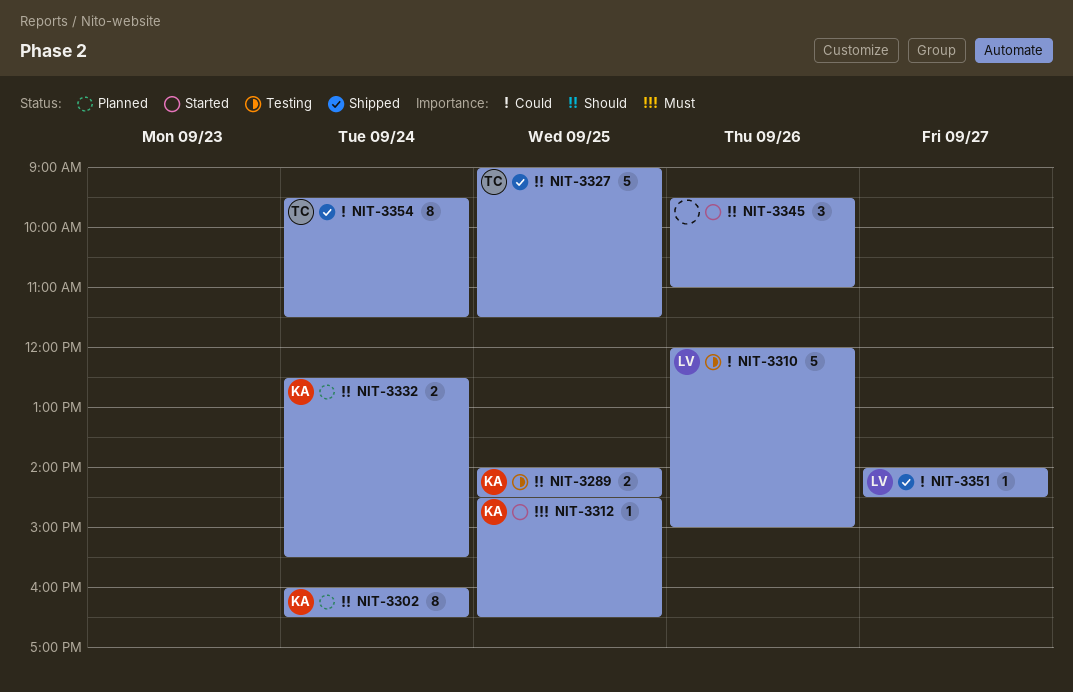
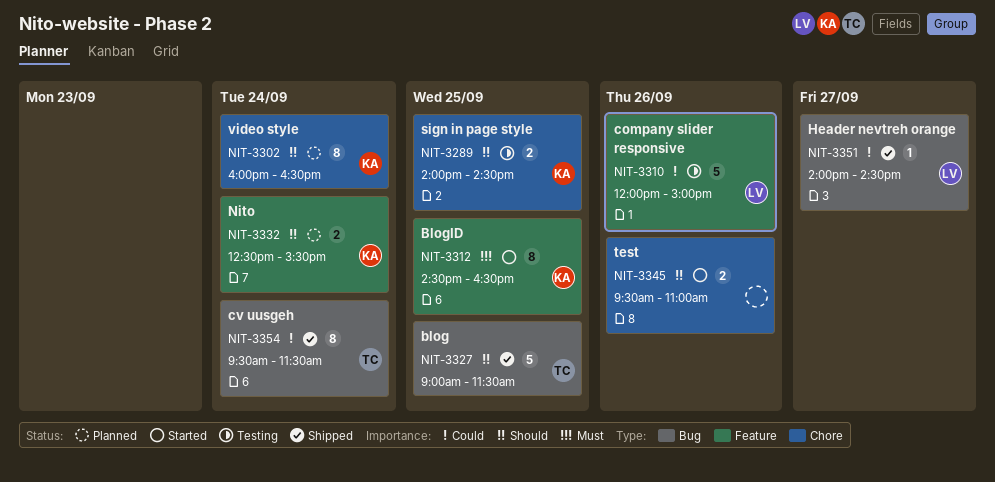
NIT-3312, estimate: 1 -> 8
NIT-3345, estimate: 3 -> 2

